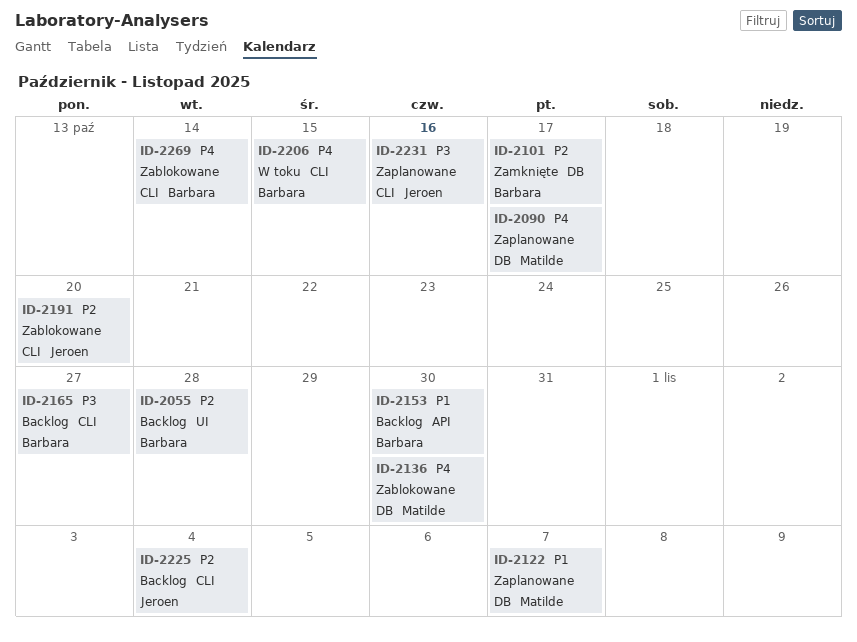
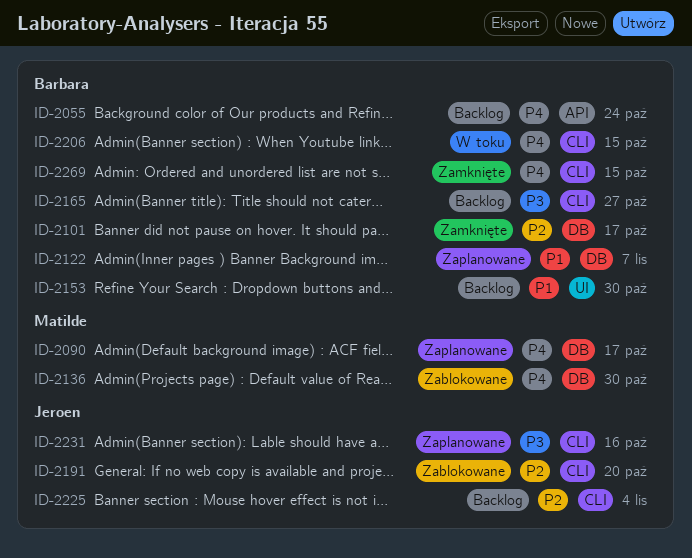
ID-2055, priority: P2 -> P4
ID-2055, label: UI -> API
ID-2055, due: Oct 28 -> Oct 24
ID-2122, owner: Matilde -> Barbara
ID-2153, label: API -> UI
ID-2269, status: Zablokowane -> Zamknięte
ID-2269, due: Oct 14 -> Oct 15

